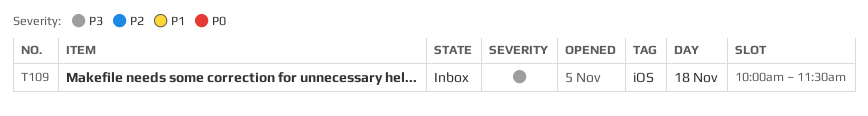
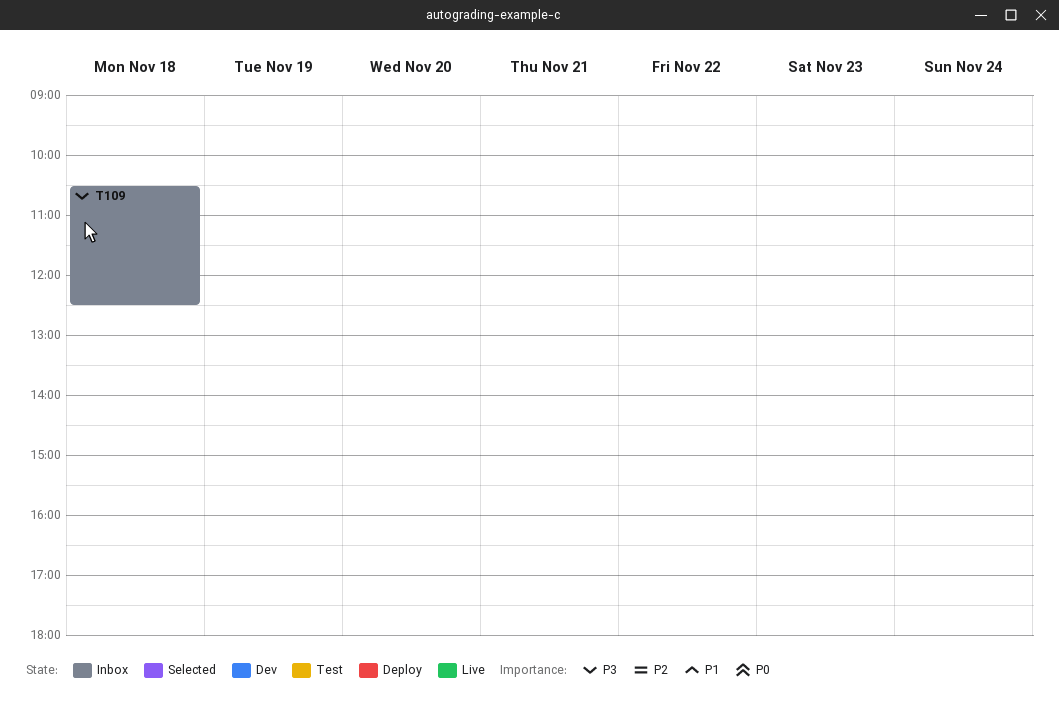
T109, begins: 10:00 -> 10:30
T109, ends: 11:30 -> 12:30

